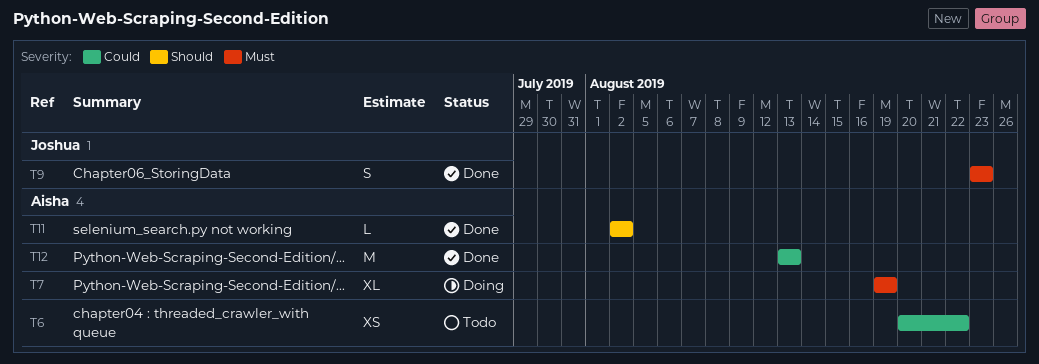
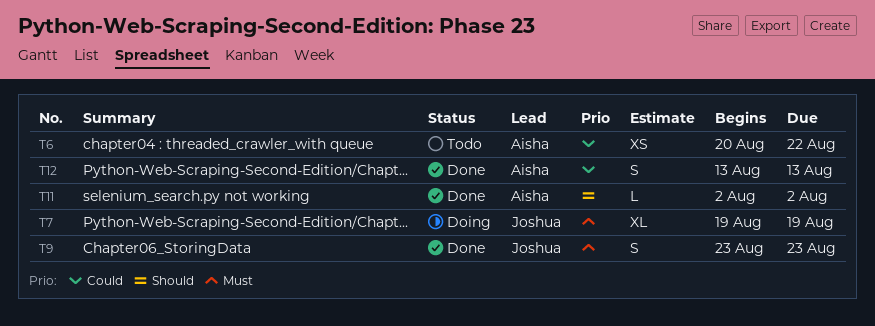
T7, owner: Aisha -> Joshua
T12, estimate: M -> S

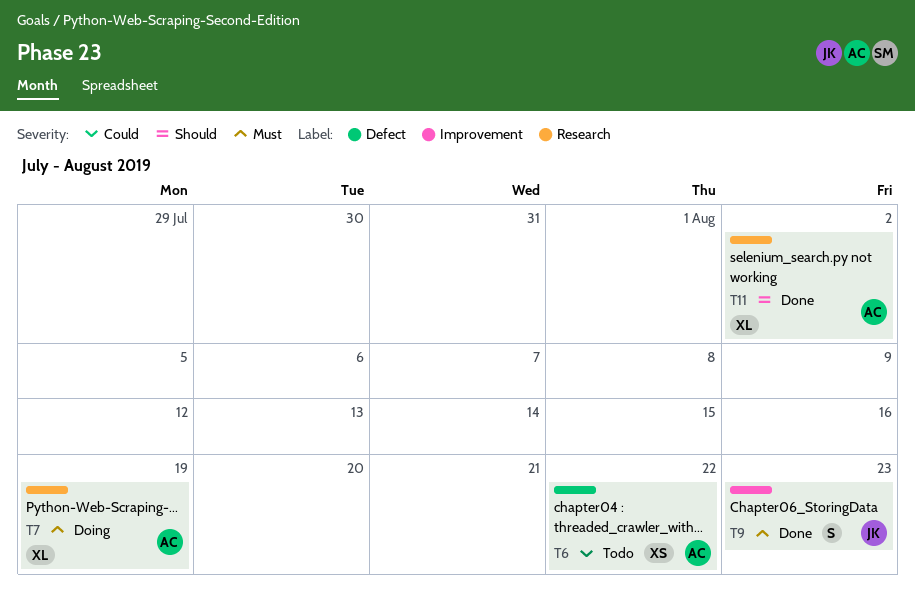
T7, owner: Joshua -> Aisha
T11, estimate: L -> XL
T12: present -> none

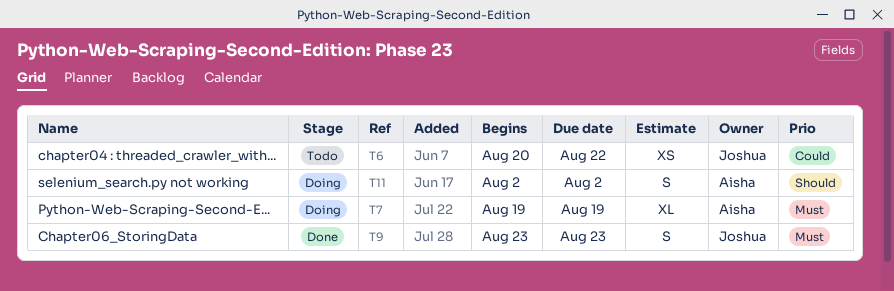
T6, owner: Aisha -> Joshua
T11, status: Done -> Doing
T11, estimate: XL -> S

